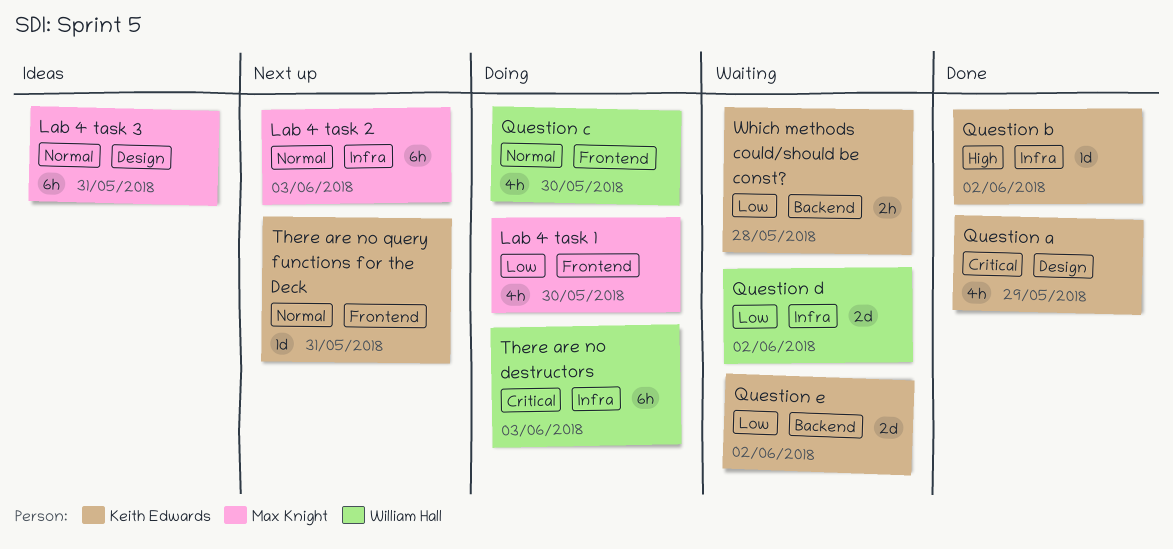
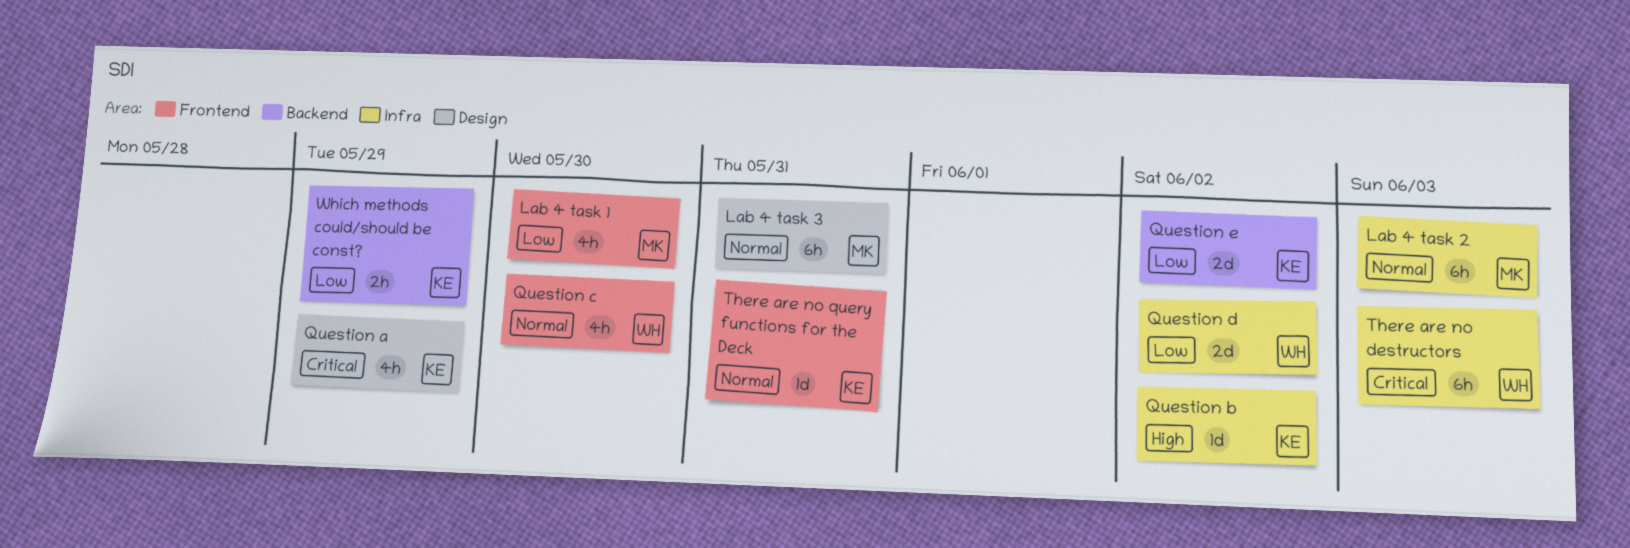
Which methods could/should be const?, due: May 28 -> May 29

